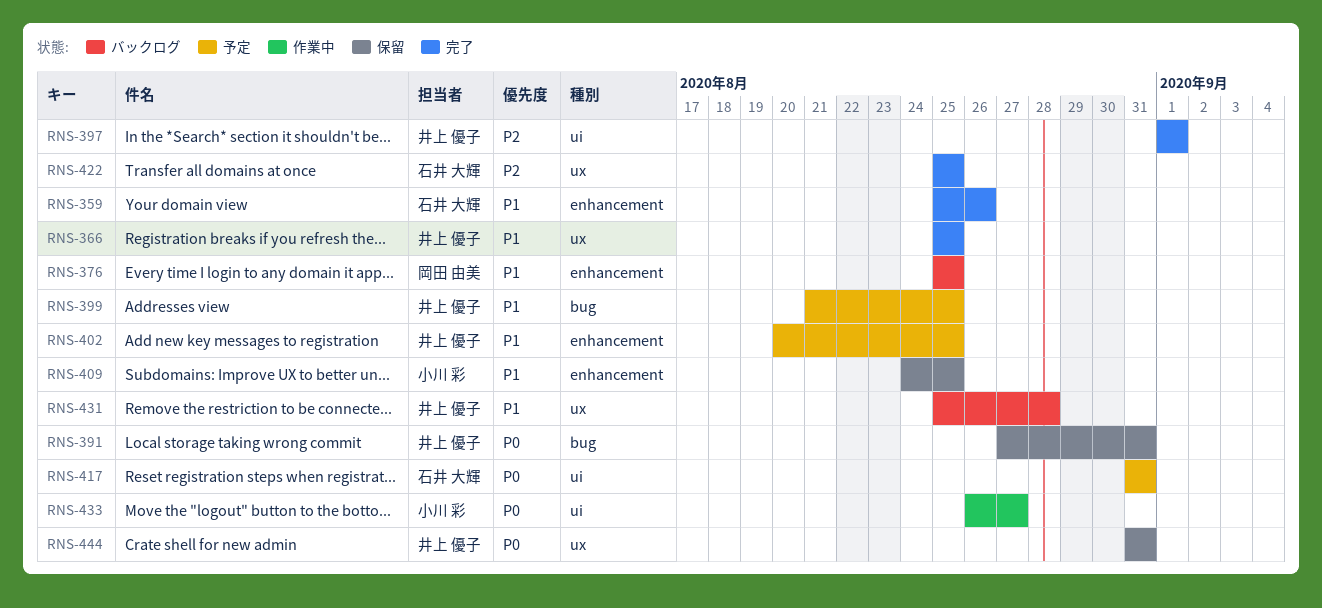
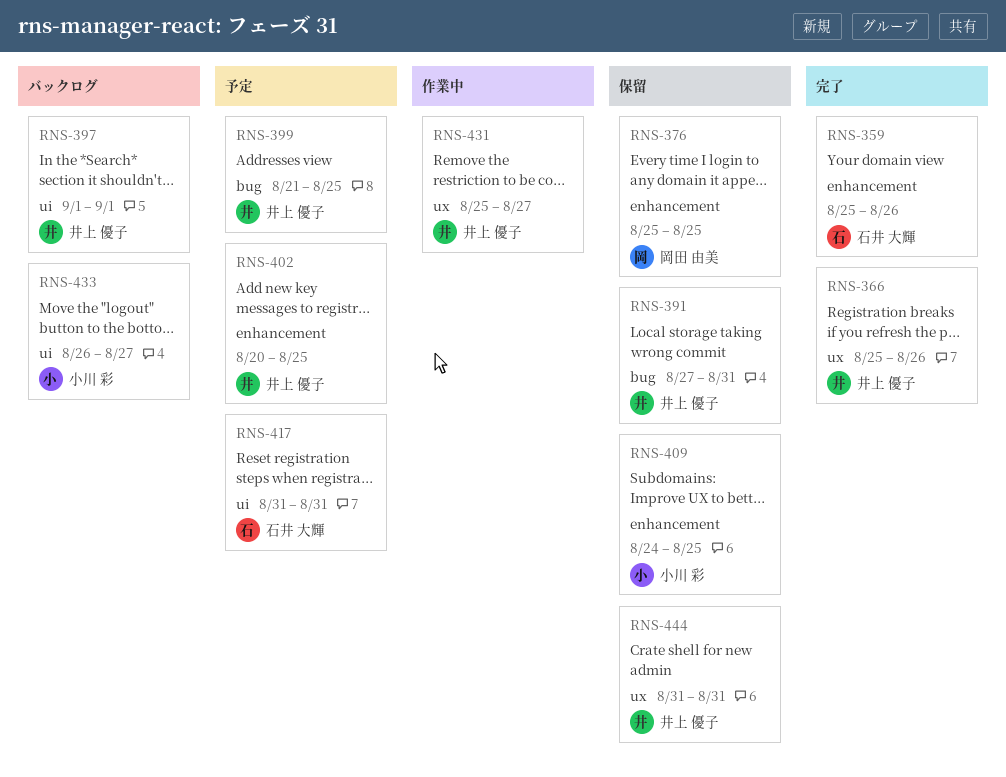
RNS-366, due: Aug 25 -> Aug 26
RNS-376, status: バックログ -> 保留
RNS-397, status: 完了 -> バックログ
RNS-422: present -> none
RNS-431, status: バックログ -> 作業中
RNS-431, due: Aug 28 -> Aug 27
RNS-433, status: 作業中 -> バックログ

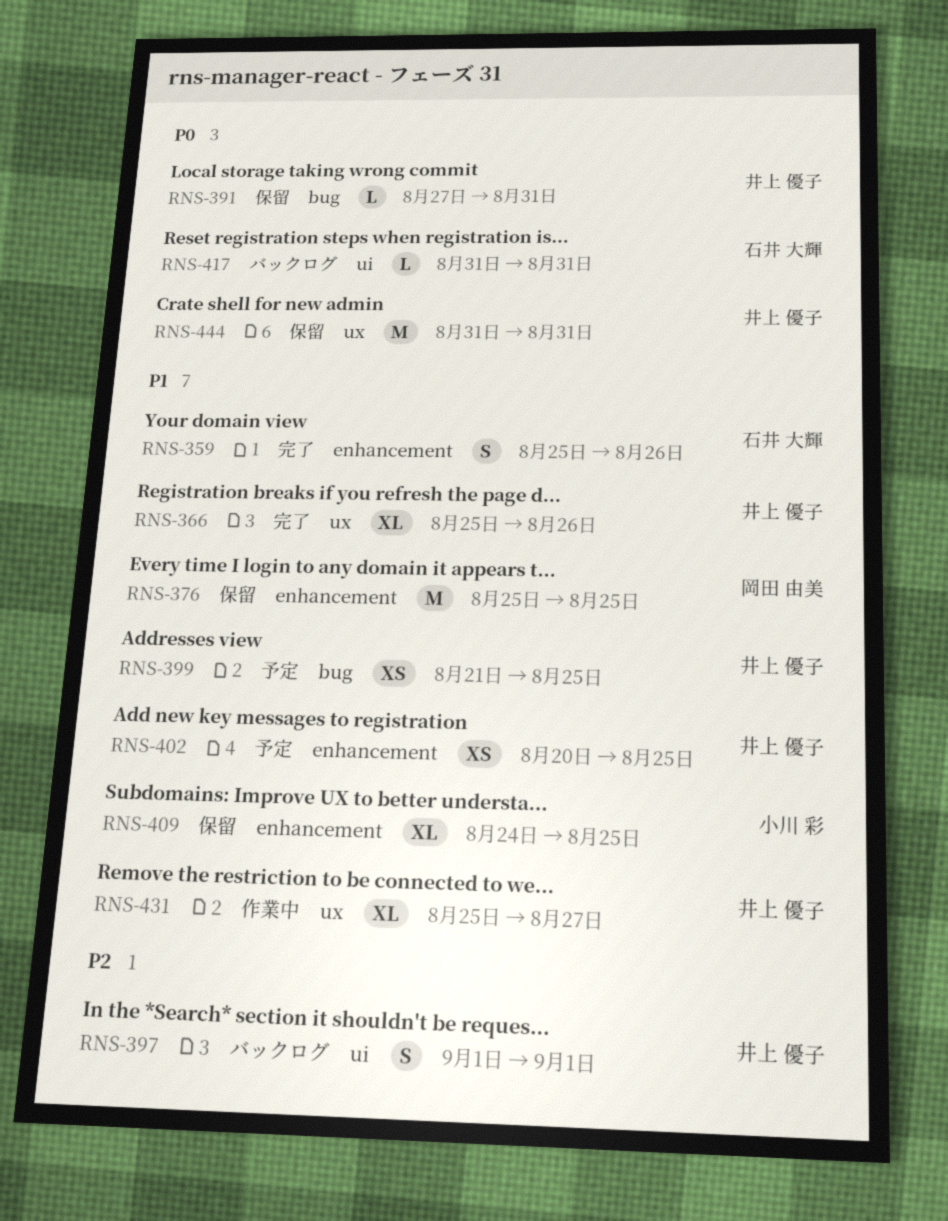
RNS-417, status: 予定 -> バックログ
RNS-433: present -> none

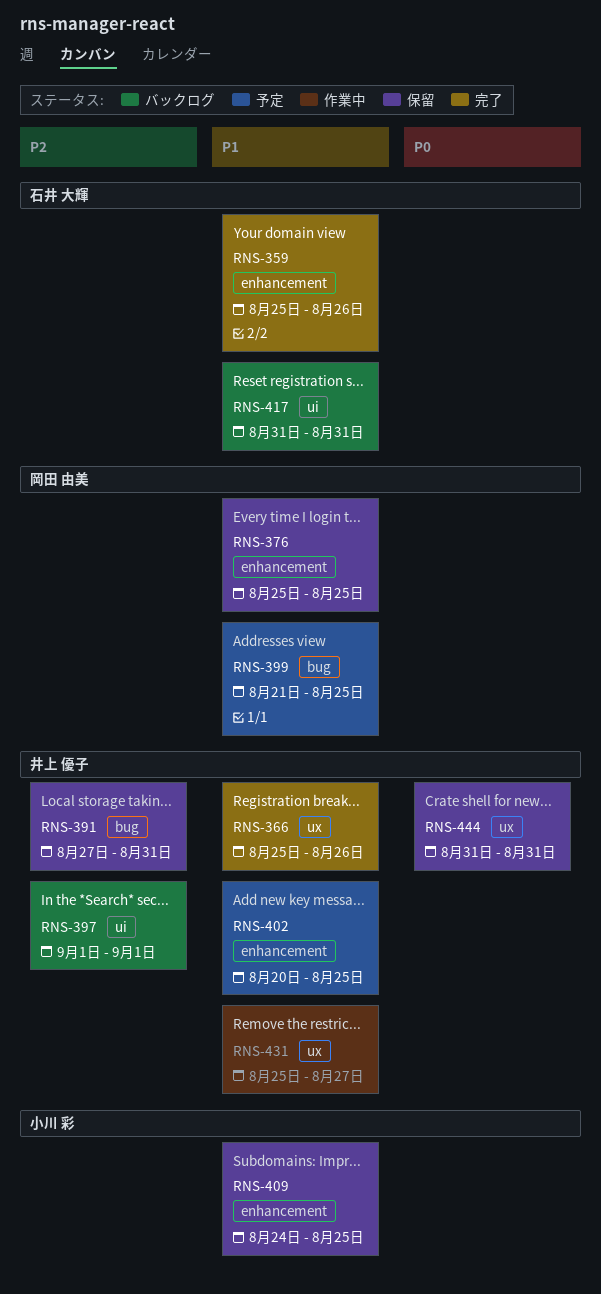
RNS-391, priority: P0 -> P2
RNS-399, owner: 井上 優子 -> 岡田 由美
RNS-417, priority: P0 -> P1

